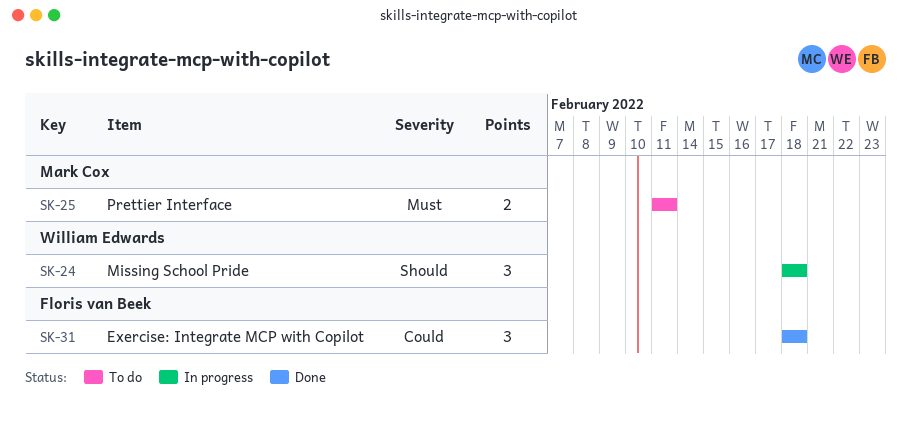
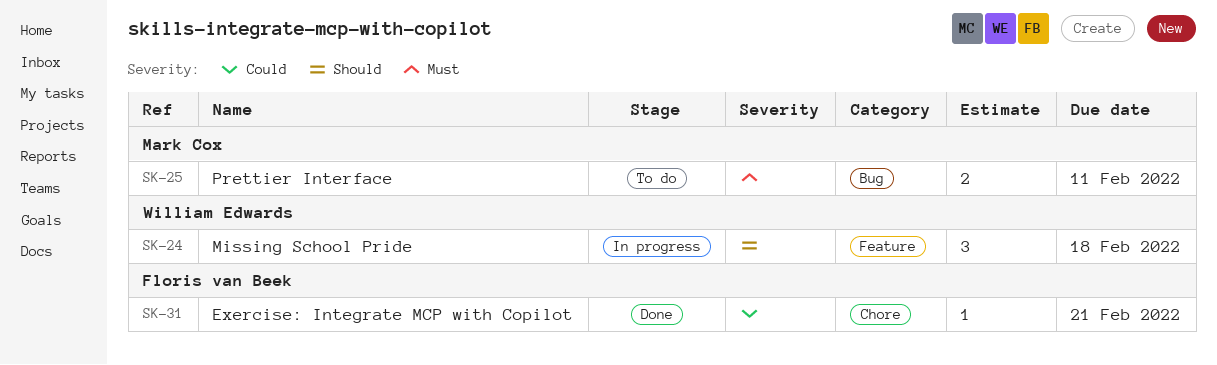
SK-31, estimate: 3 -> 1
SK-31, due: Feb 18 -> Feb 21

